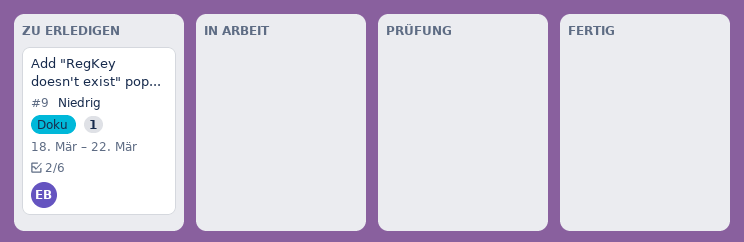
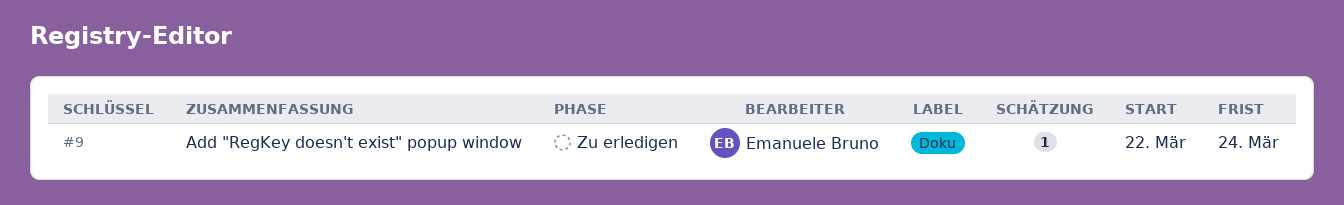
#9, start: Mar 18 -> Mar 22
#9, due: Mar 22 -> Mar 24

